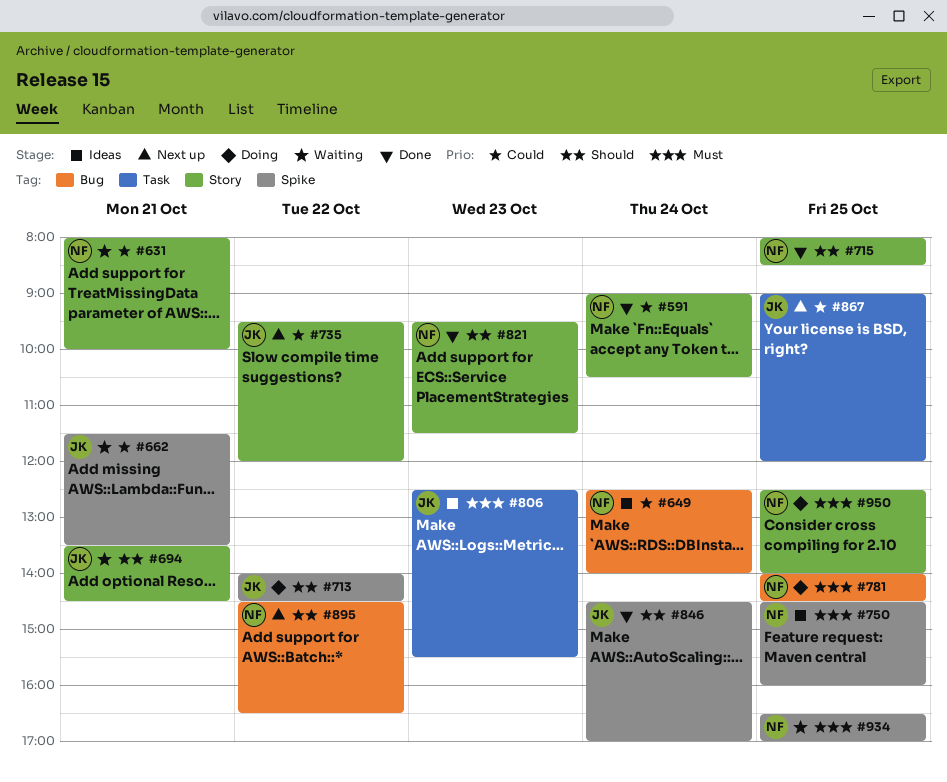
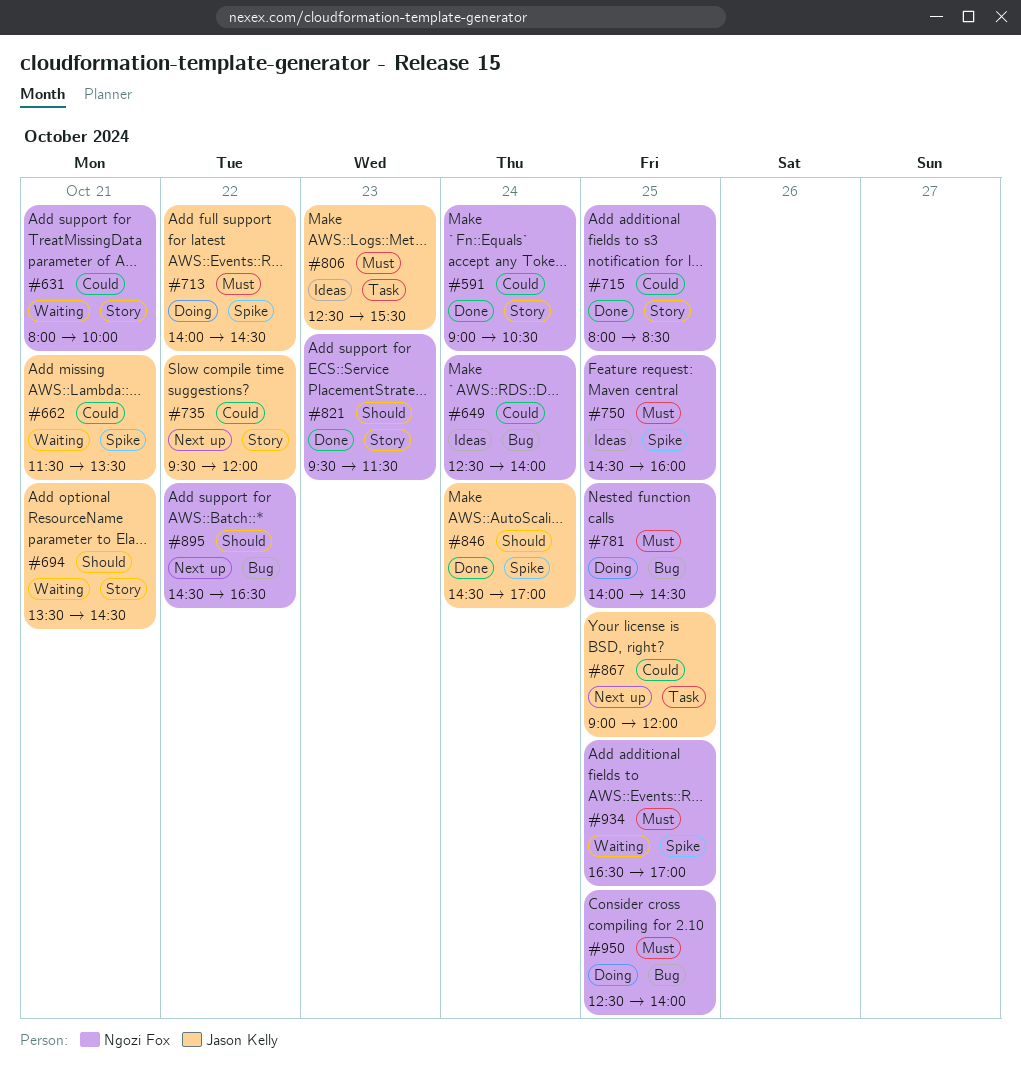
#713, priority: Should -> Must
#715, priority: Should -> Could
#950, label: Story -> Bug

